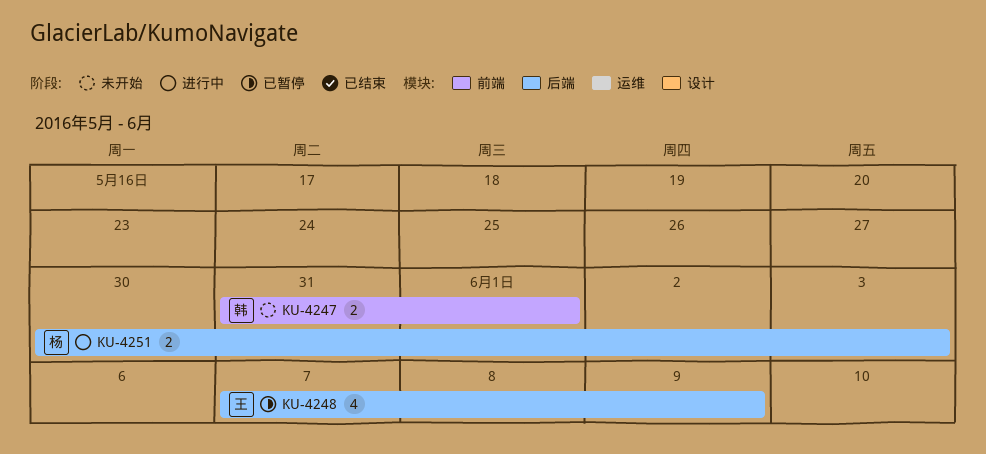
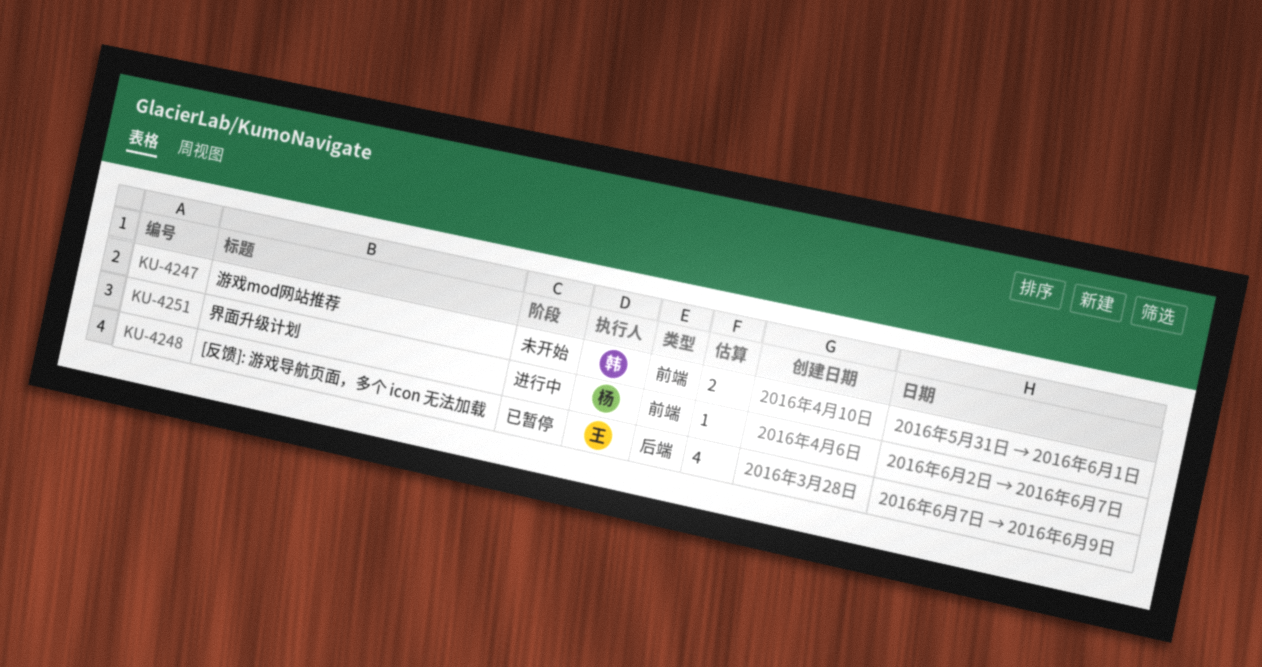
KU-4251, label: 后端 -> 前端
KU-4251, estimate: 2 -> 1
KU-4251, start: May 30 -> Jun 2
KU-4251, due: Jun 3 -> Jun 7

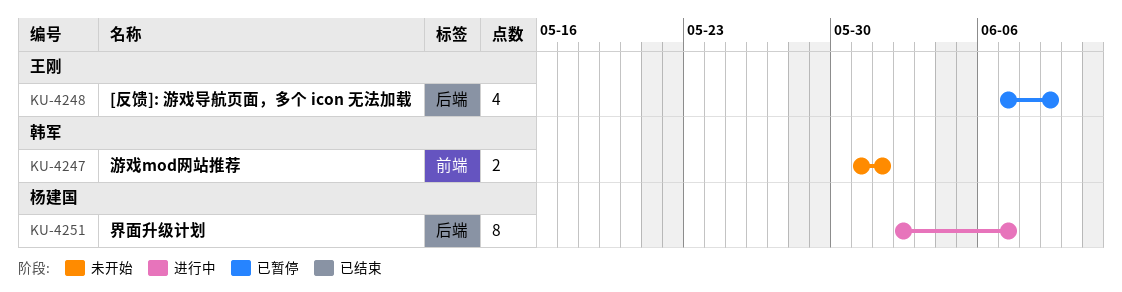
KU-4251, label: 前端 -> 后端
KU-4251, estimate: 1 -> 8

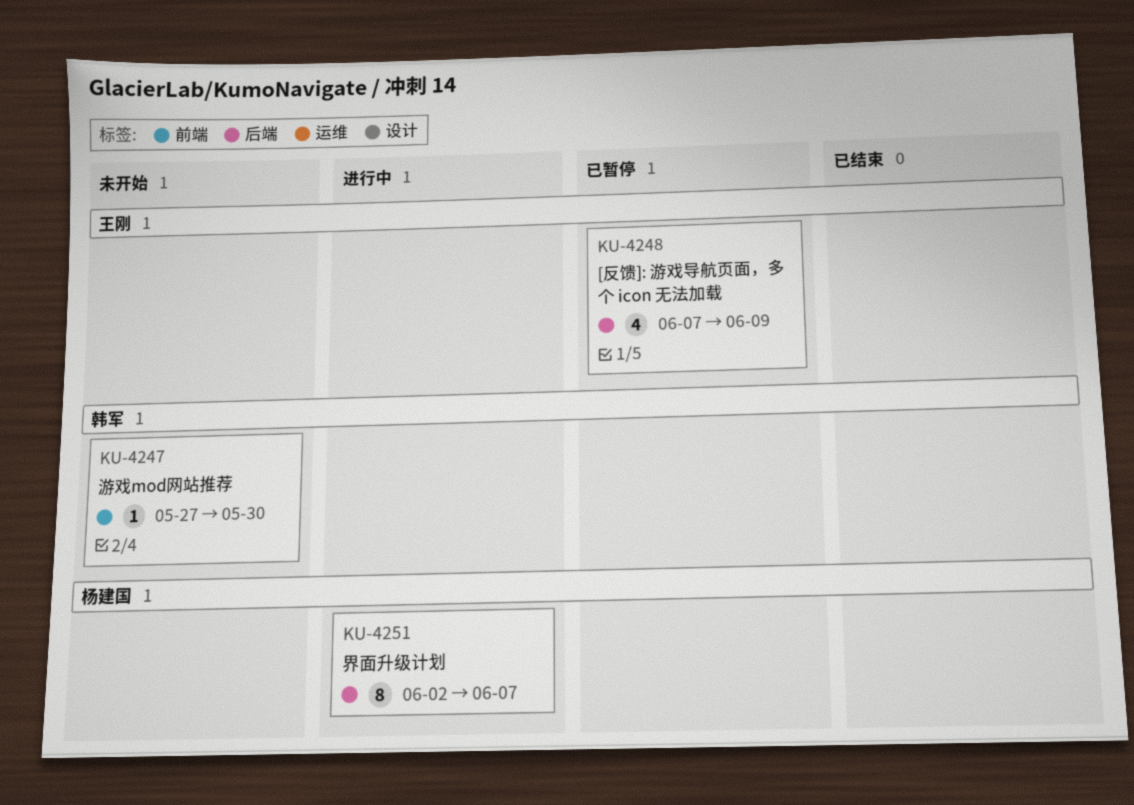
KU-4247, estimate: 2 -> 1
KU-4247, start: May 31 -> May 27
KU-4247, due: Jun 1 -> May 30

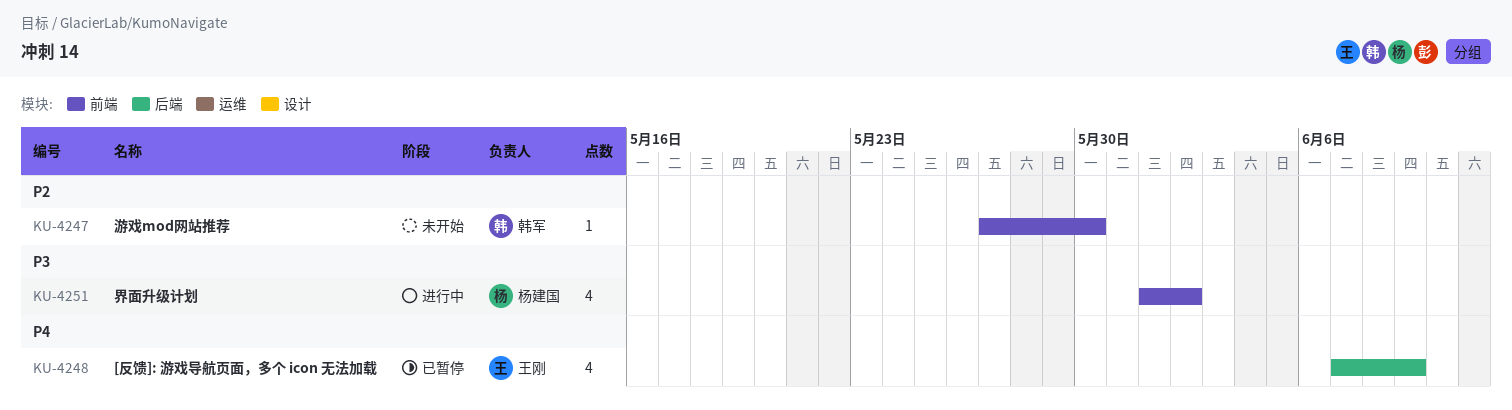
KU-4251, label: 后端 -> 前端
KU-4251, estimate: 8 -> 4
KU-4251, start: Jun 2 -> Jun 1
KU-4251, due: Jun 7 -> Jun 2

